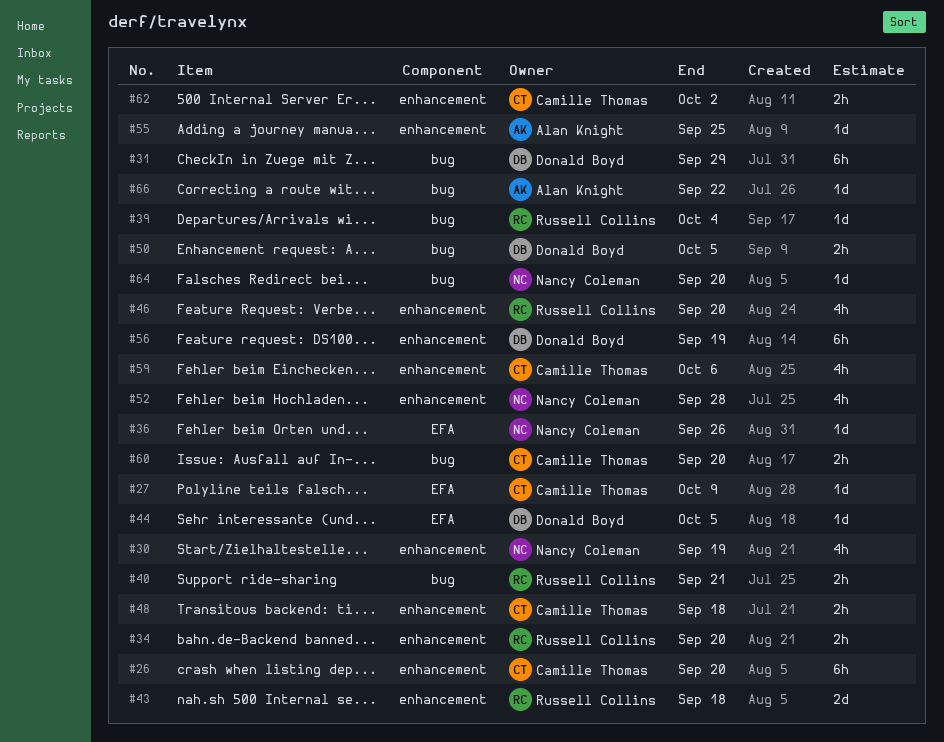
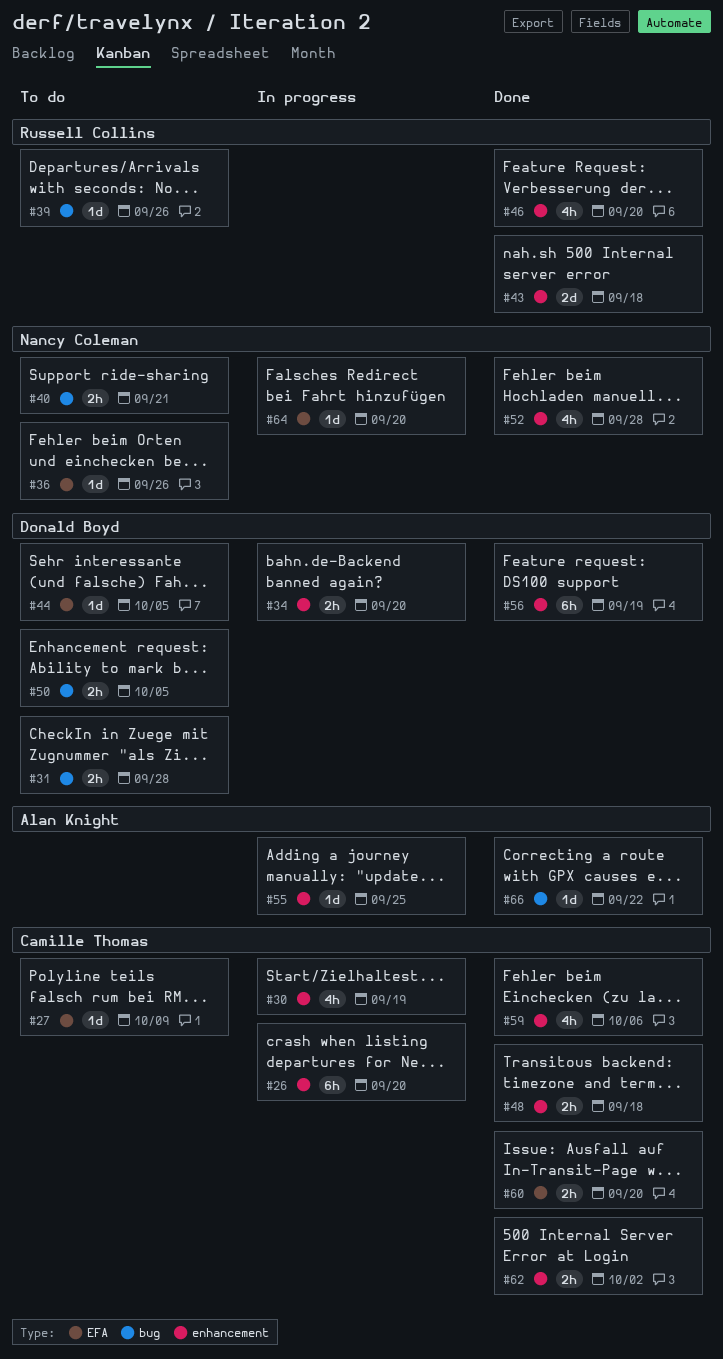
#30, owner: Nancy Coleman -> Camille Thomas
#31, estimate: 6h -> 2h
#31, due: Sep 29 -> Sep 28
#34, owner: Russell Collins -> Donald Boyd
#39, due: Oct 4 -> Sep 26
#40, owner: Russell Collins -> Nancy Coleman
#60, label: bug -> EFA
#64, label: bug -> EFA

